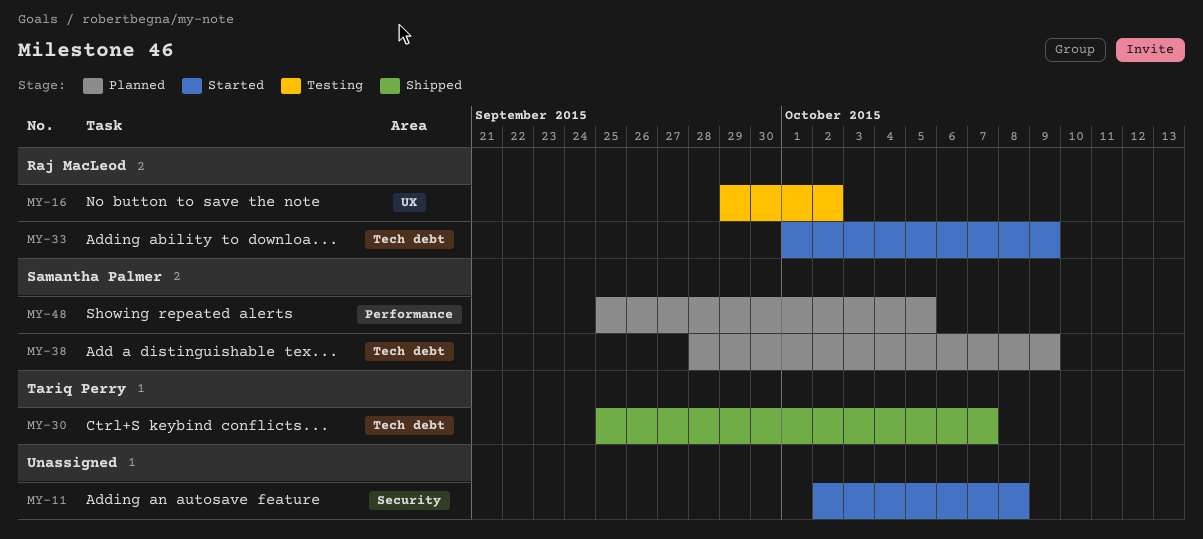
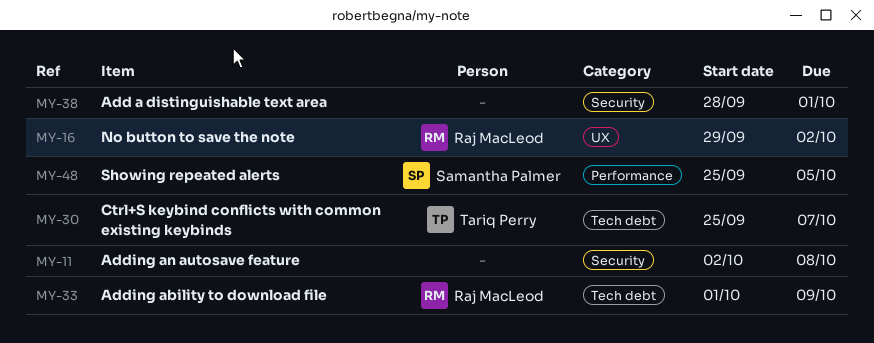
MY-38, owner: Samantha Palmer -> none
MY-38, label: Tech debt -> Security
MY-38, due: Oct 9 -> Oct 1

